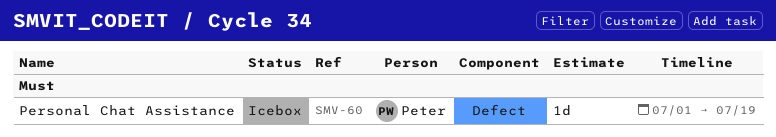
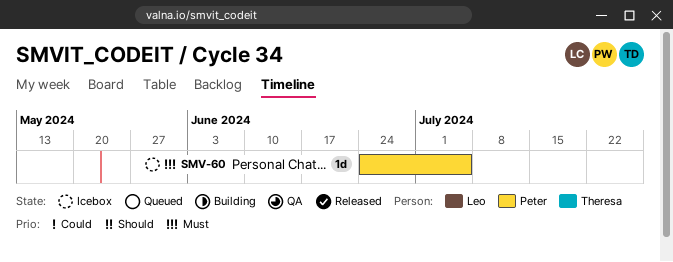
SMV-60, start: Jul 1 -> Jun 24
SMV-60, due: Jul 19 -> Jul 5

